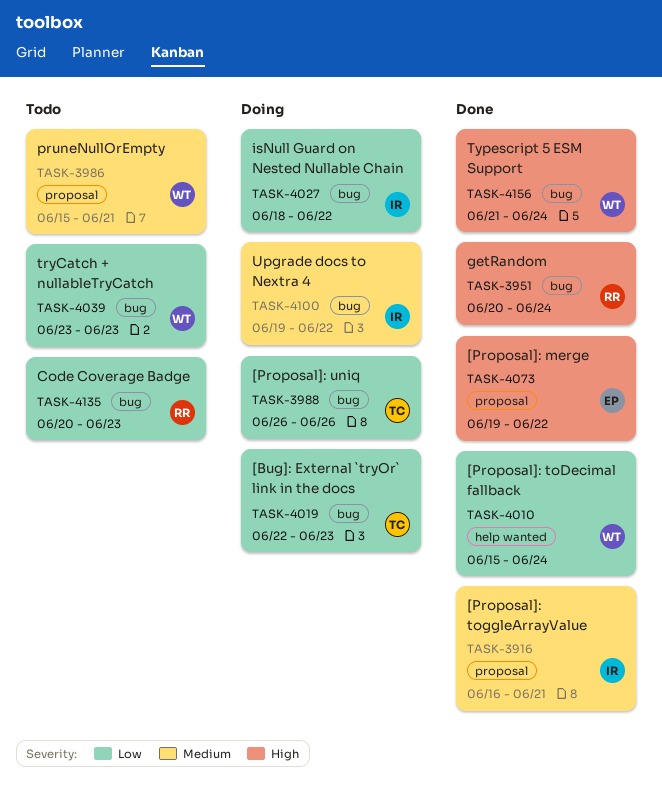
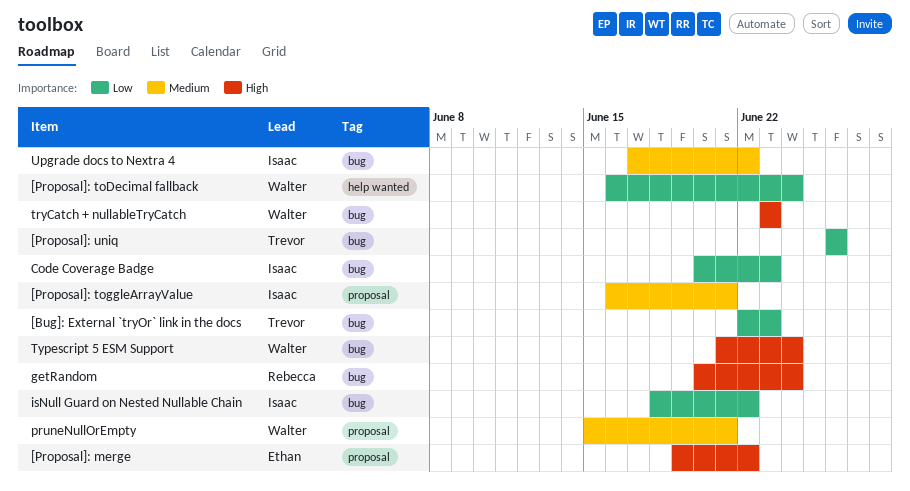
[Proposal]: toDecimal fallback, start: Jun 15 -> Jun 16
Code Coverage Badge, owner: Rebecca -> Isaac
tryCatch + nullableTryCatch, priority: Low -> High
Upgrade docs to Nextra 4, start: Jun 19 -> Jun 17

